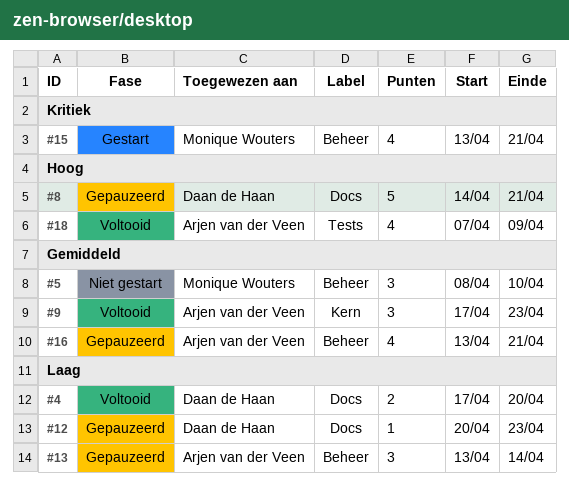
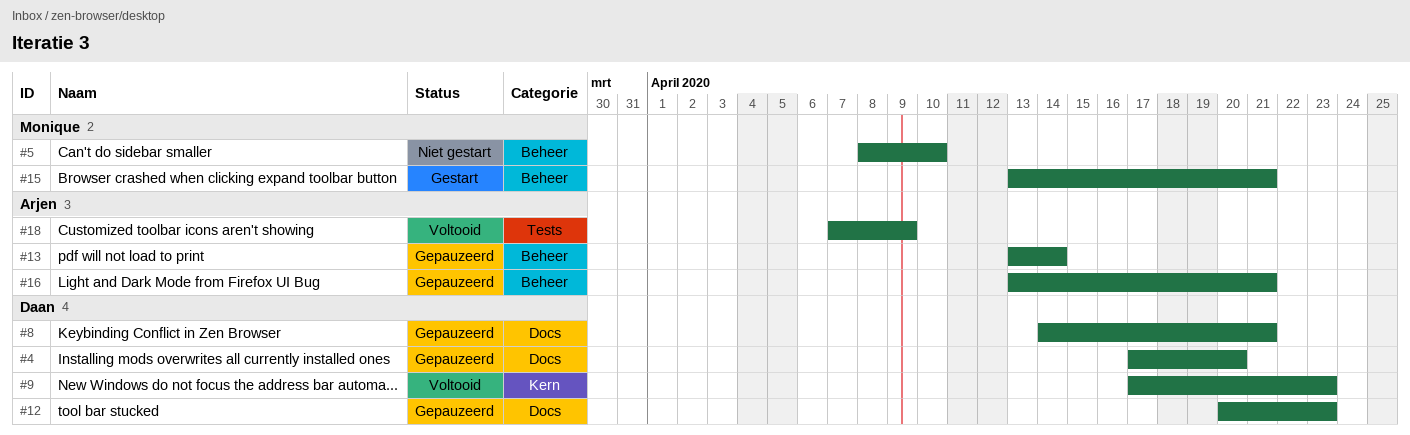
#4, status: Voltooid -> Gepauzeerd
#9, owner: Arjen van der Veen -> Daan de Haan

